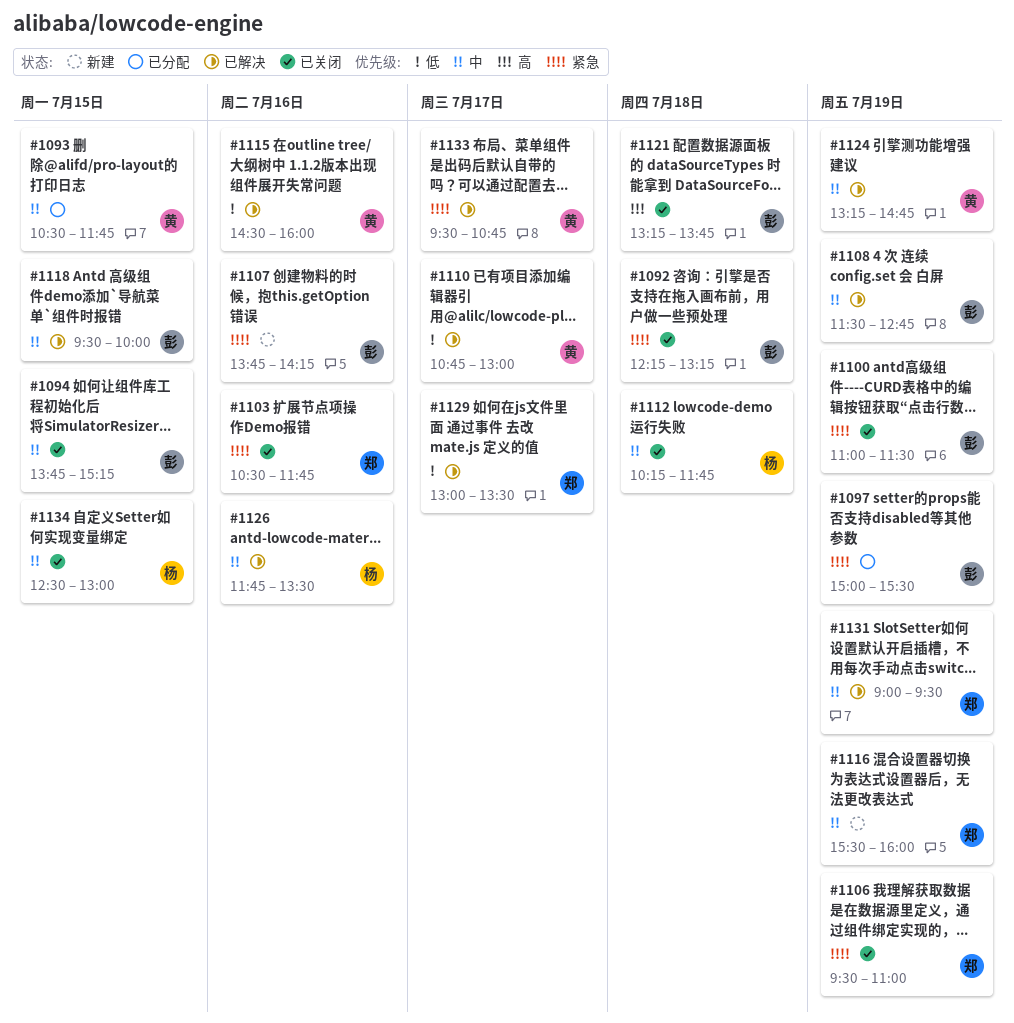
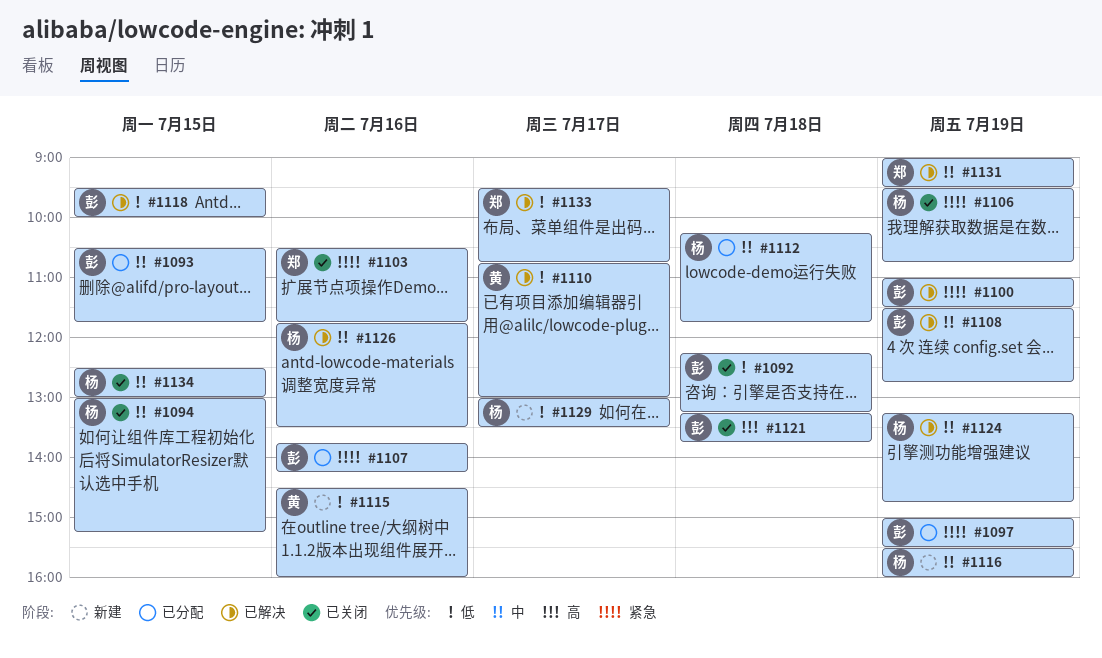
#1092, priority: 紧急 -> 低
#1093, owner: 黄 -> 彭
#1094, owner: 彭 -> 杨
#1094, begins: 13:45 -> 13:00
#1100, status: 已关闭 -> 已解决
#1106, owner: 郑 -> 杨
#1106, ends: 11:00 -> 10:45
#1107, status: 新建 -> 已分配
#1112, status: 已关闭 -> 已分配
#1115, status: 已解决 -> 新建
#1116, owner: 郑 -> 杨
#1118, priority: 中 -> 低
#1124, owner: 黄 -> 杨
#1129, status: 已解决 -> 新建
#1129, owner: 郑 -> 杨
#1133, owner: 黄 -> 郑
#1133, priority: 紧急 -> 低

